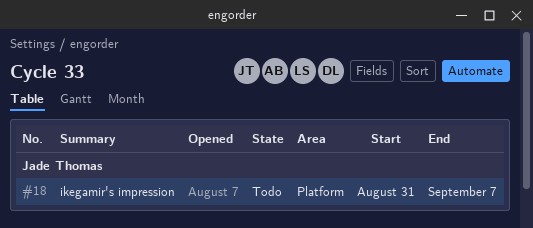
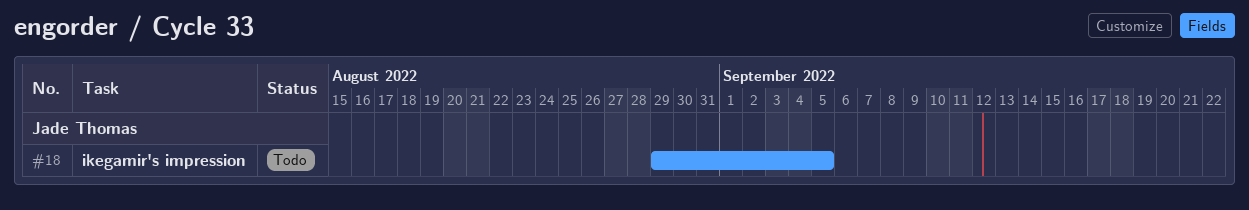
#18, start: Aug 31 -> Aug 29
#18, due: Sep 7 -> Sep 5

